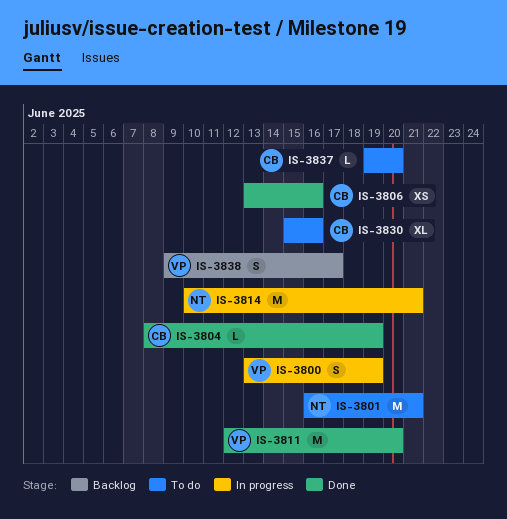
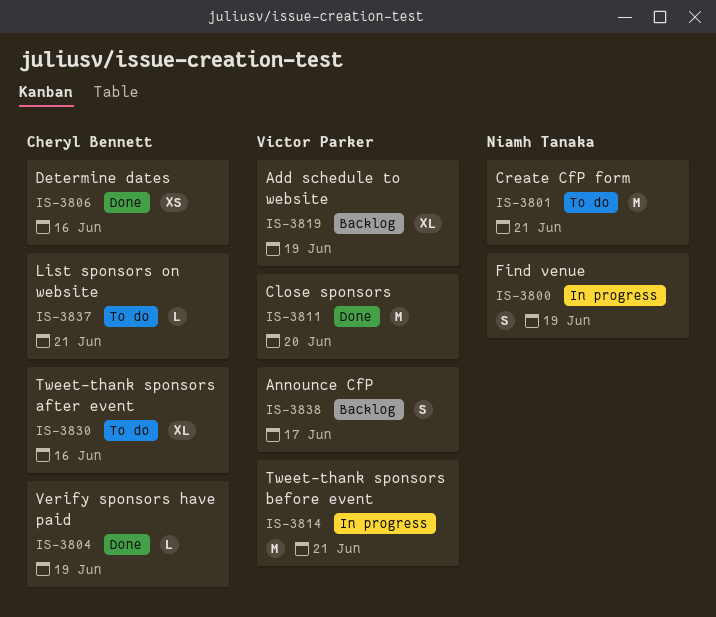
IS-3800, owner: Victor Parker -> Niamh Tanaka
IS-3814, owner: Niamh Tanaka -> Victor Parker
IS-3819: none -> present
IS-3837, due: Jun 20 -> Jun 21

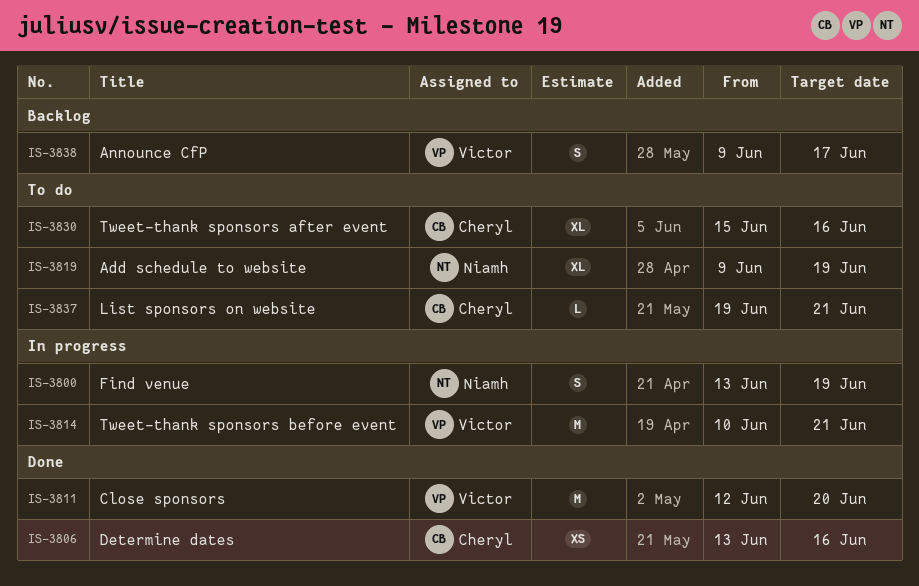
IS-3801: present -> none
IS-3804: present -> none
IS-3819, status: Backlog -> To do
IS-3819, owner: Victor Parker -> Niamh Tanaka

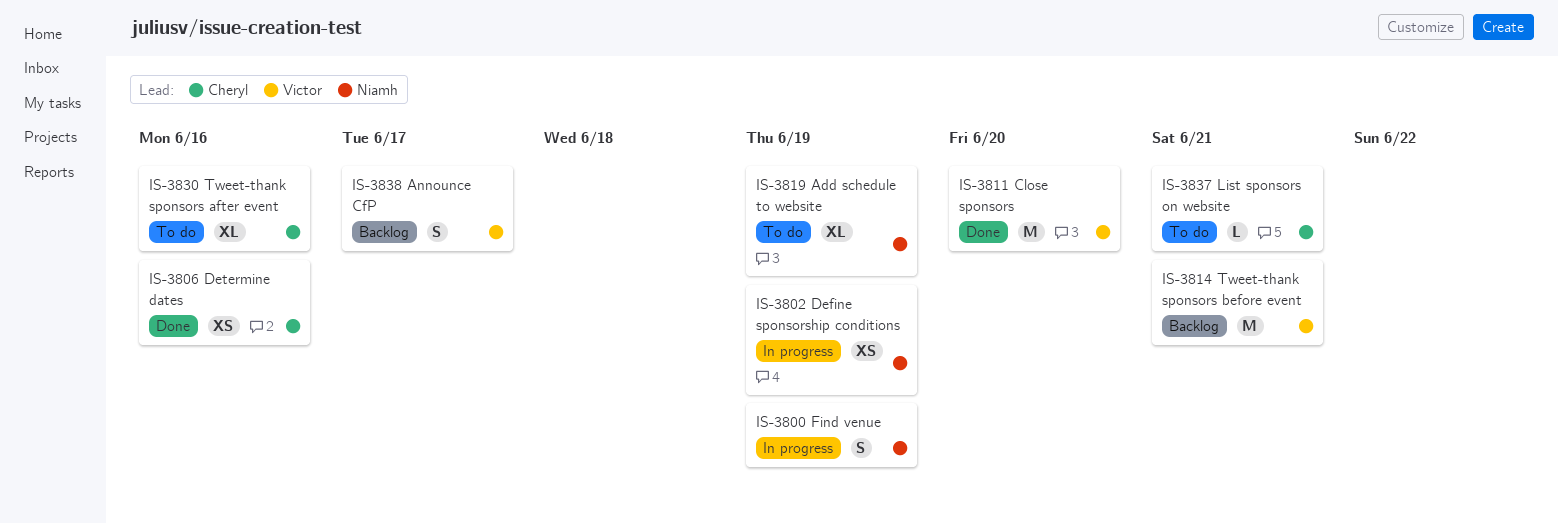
IS-3802: none -> present
IS-3814, status: In progress -> Backlog

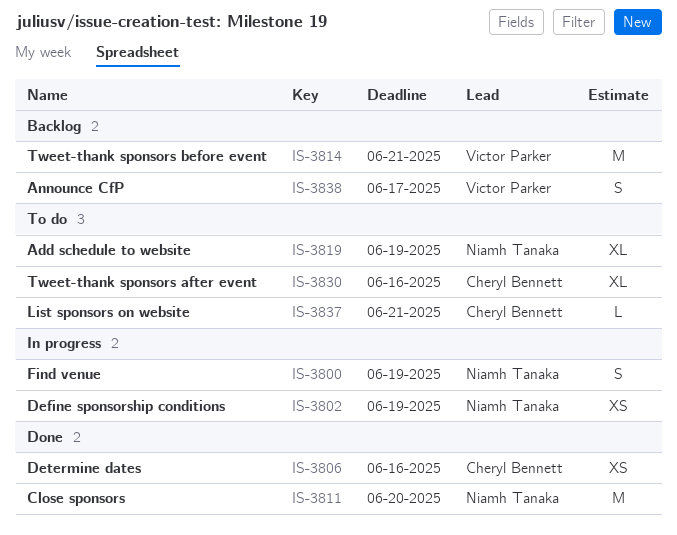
IS-3811, owner: Victor Parker -> Niamh Tanaka

